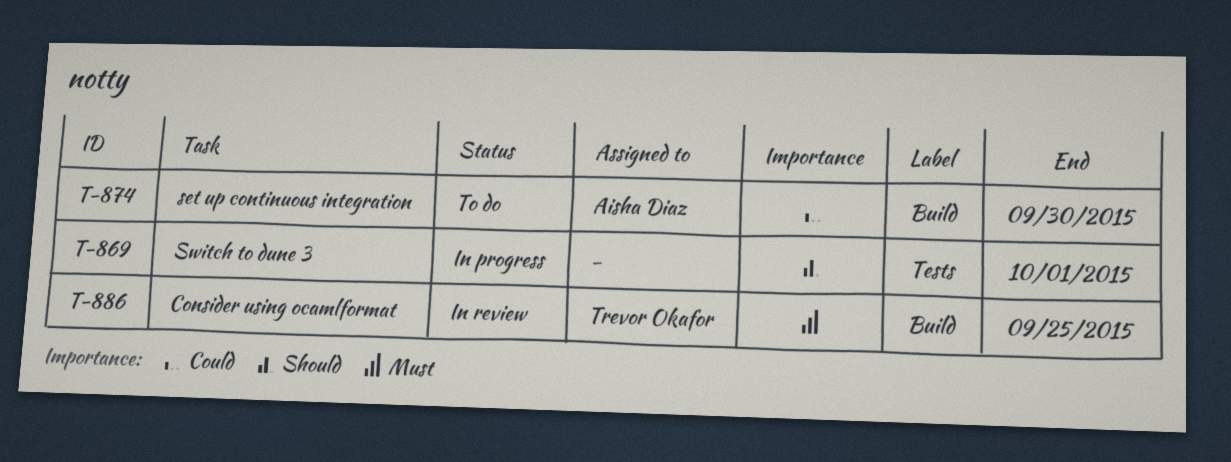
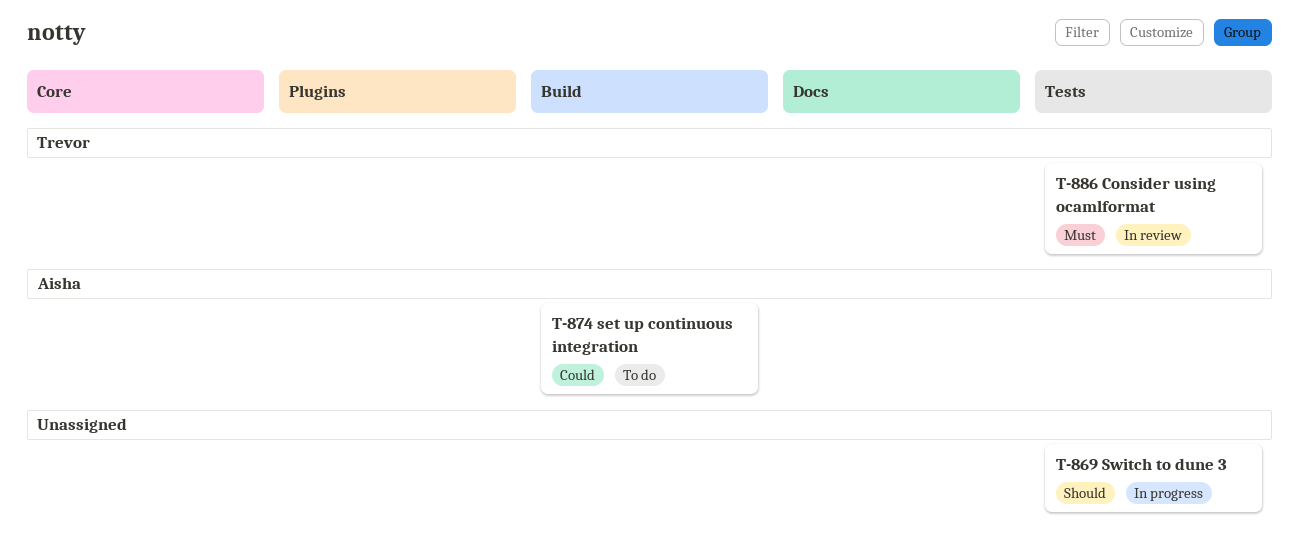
T-886, label: Build -> Tests

